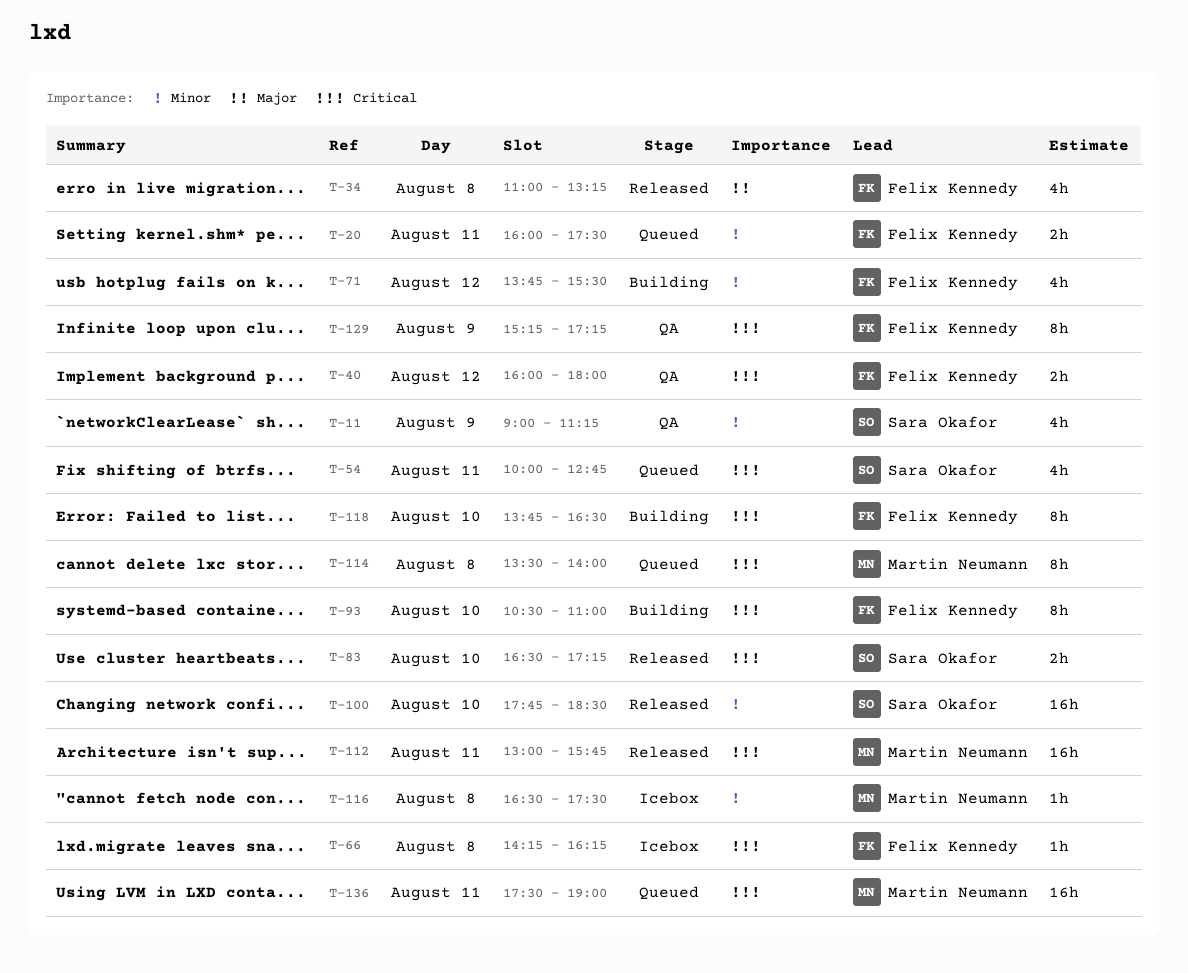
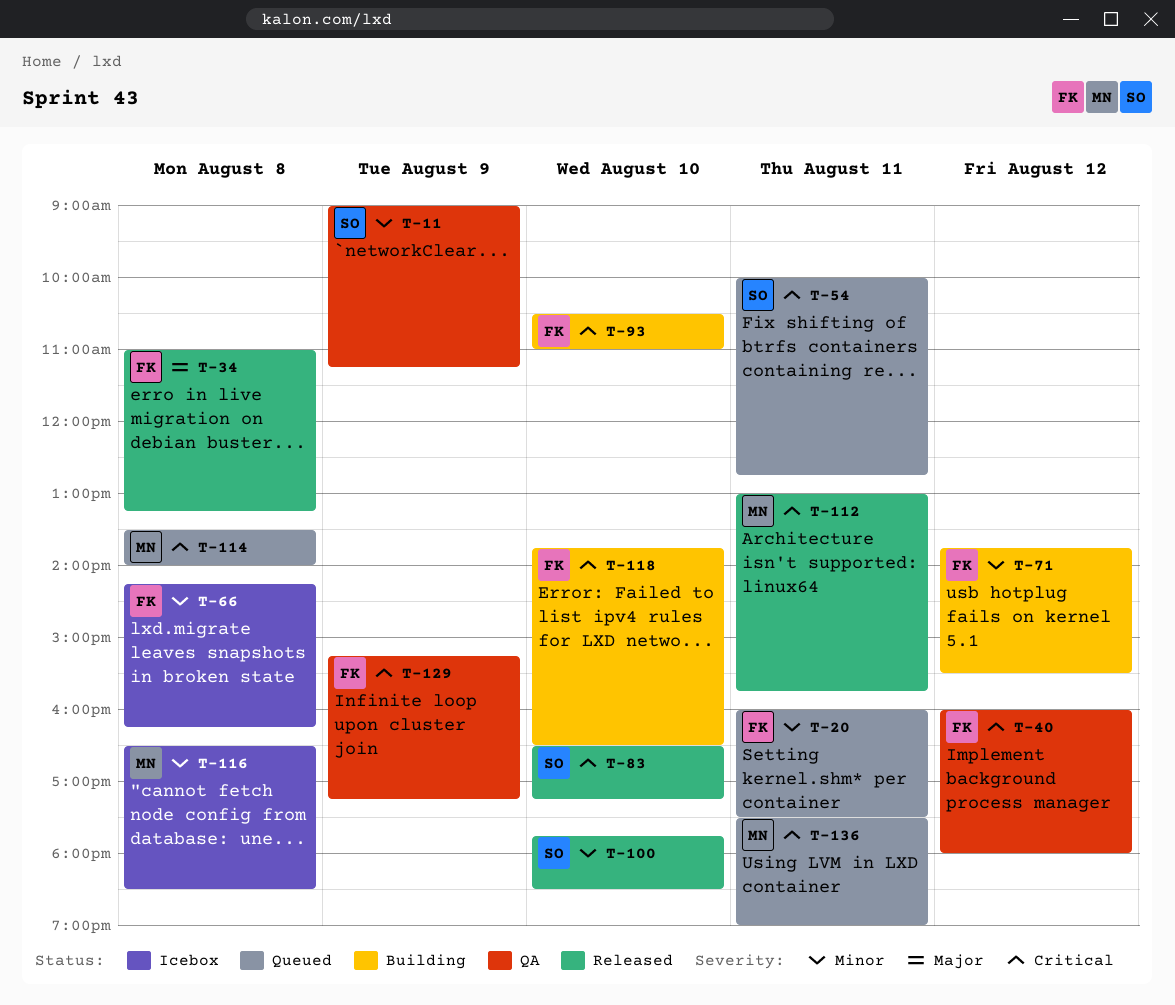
T-66, priority: Critical -> Minor
T-116, ends: 17:30 -> 18:30

